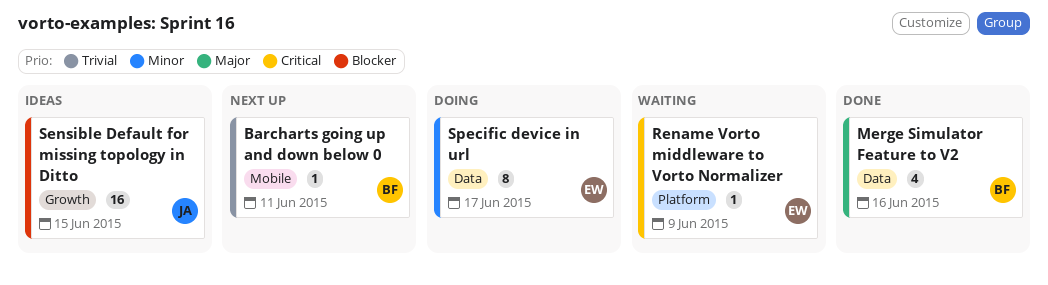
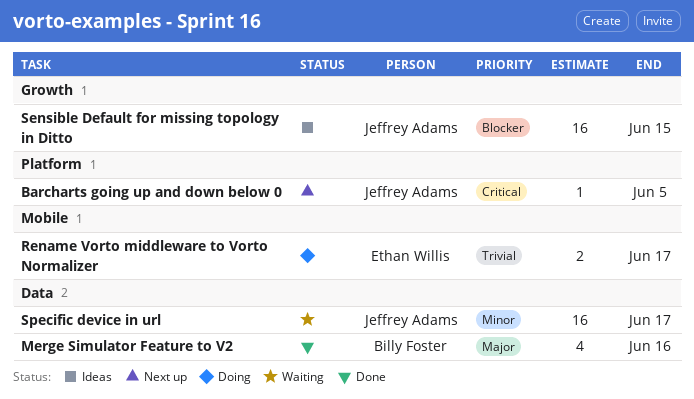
Barcharts going up and down below 0, owner: Billy Foster -> Jeffrey Adams
Barcharts going up and down below 0, priority: Trivial -> Critical
Barcharts going up and down below 0, label: Mobile -> Platform
Barcharts going up and down below 0, due: Jun 11 -> Jun 5
Rename Vorto middleware to Vorto Normalizer, status: Waiting -> Doing
Rename Vorto middleware to Vorto Normalizer, priority: Critical -> Trivial
Rename Vorto middleware to Vorto Normalizer, label: Platform -> Mobile
Rename Vorto middleware to Vorto Normalizer, estimate: 1 -> 2
Rename Vorto middleware to Vorto Normalizer, due: Jun 9 -> Jun 17
Specific device in url, status: Doing -> Waiting
Specific device in url, owner: Ethan Willis -> Jeffrey Adams
Specific device in url, estimate: 8 -> 16

